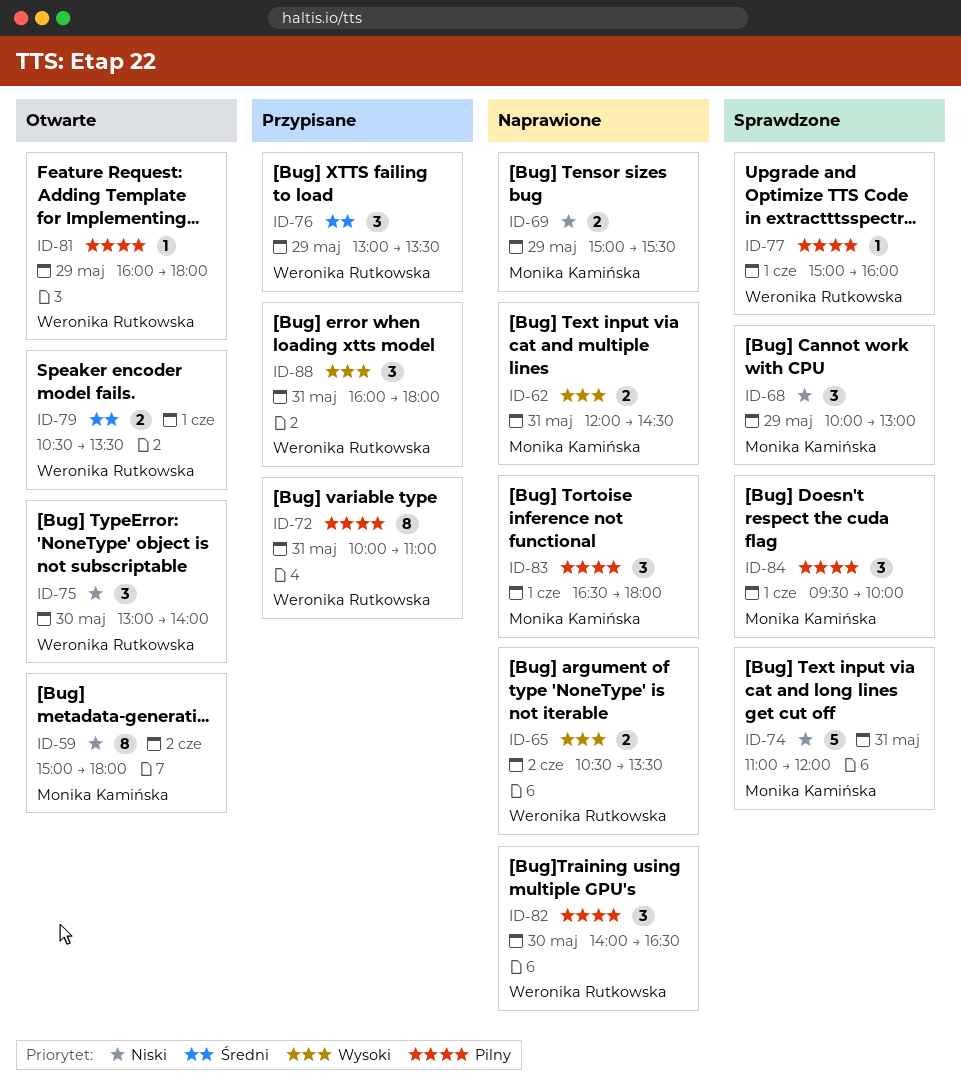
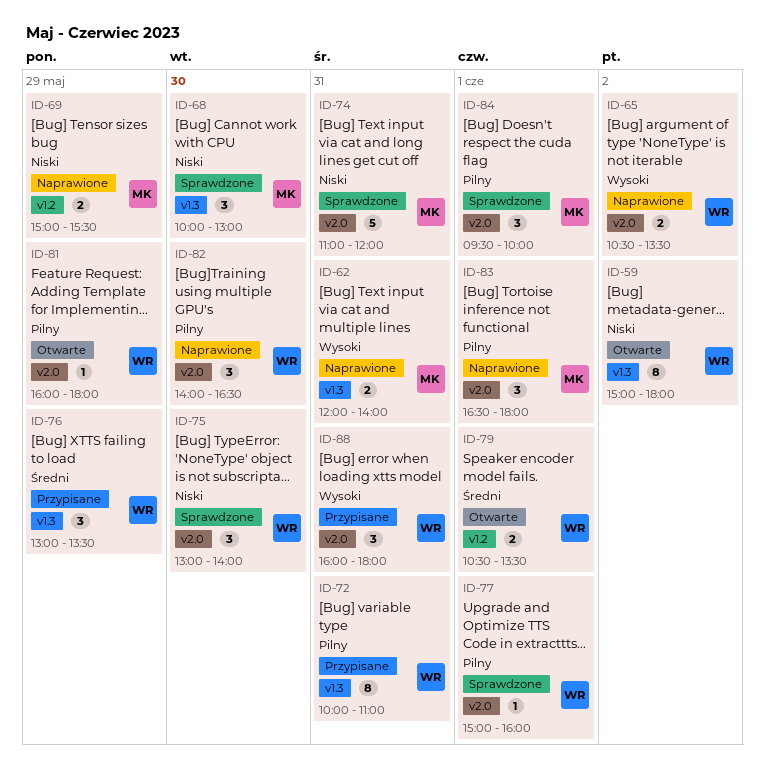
ID-59, owner: Monika Kamińska -> Weronika Rutkowska
ID-62, ends: 14:30 -> 14:00
ID-68, day: May 29 -> May 30
ID-75, status: Otwarte -> Sprawdzone

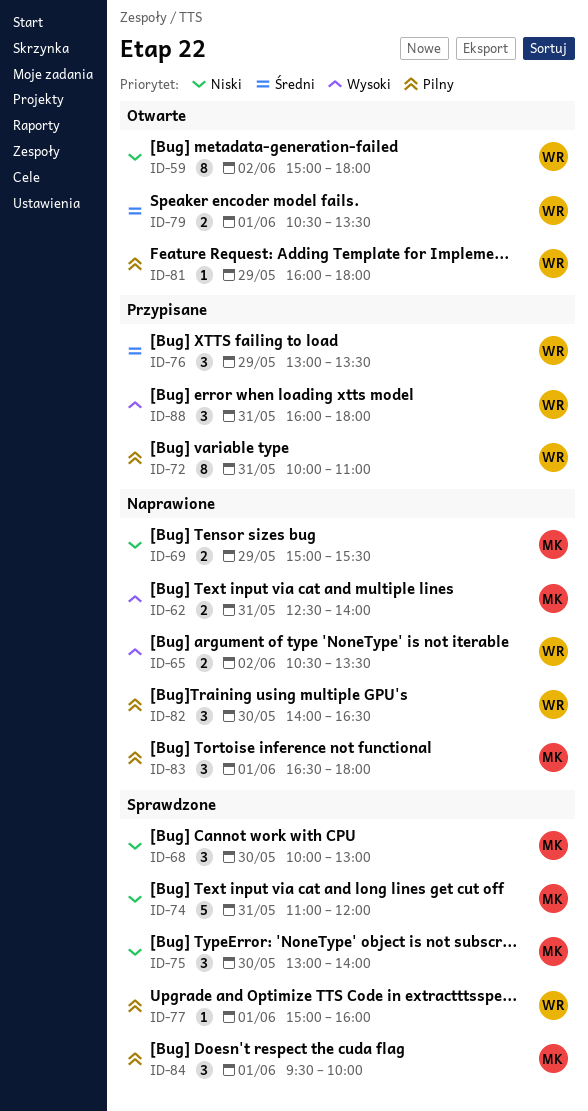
ID-62, begins: 12:00 -> 12:30
ID-75, owner: WR -> MK

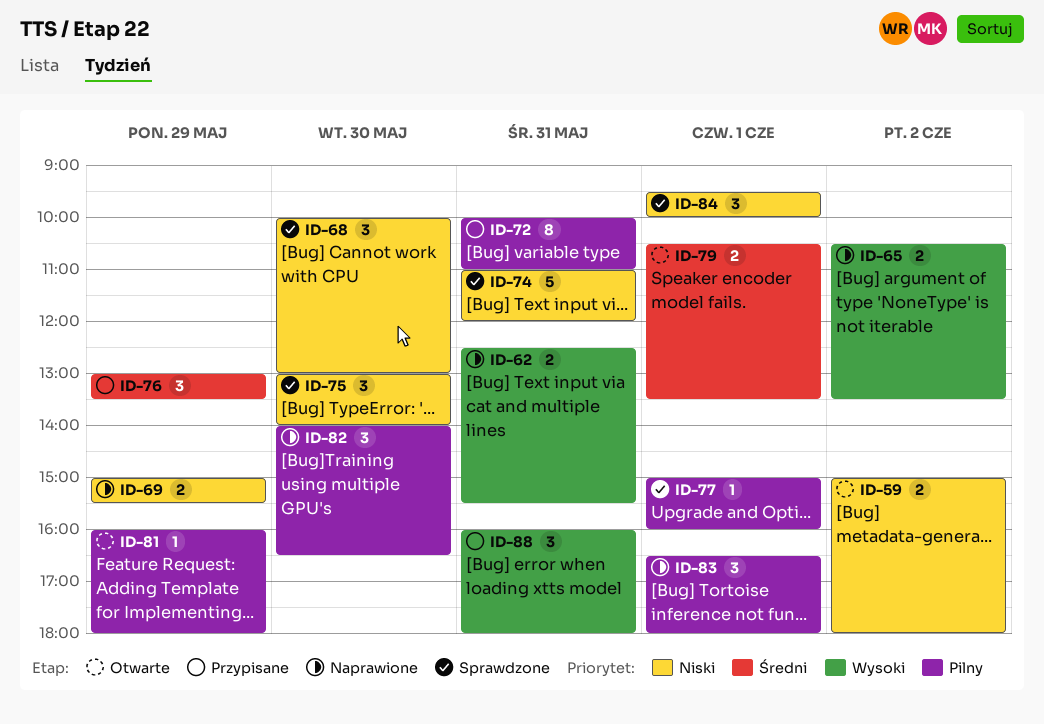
ID-59, estimate: 8 -> 2
ID-62, ends: 14:00 -> 15:30
ID-84, priority: Pilny -> Niski

